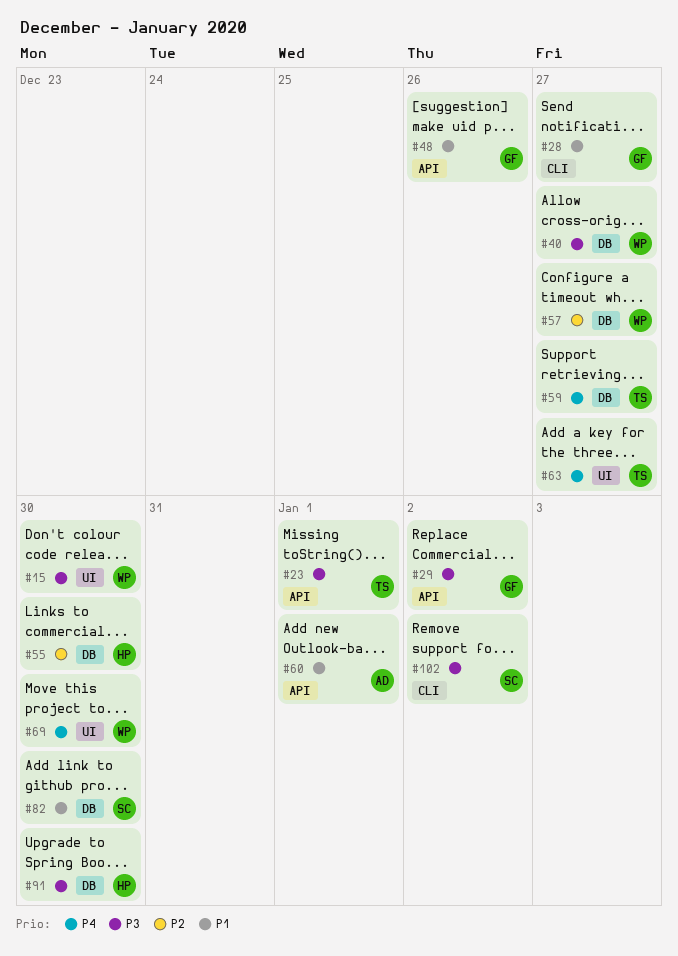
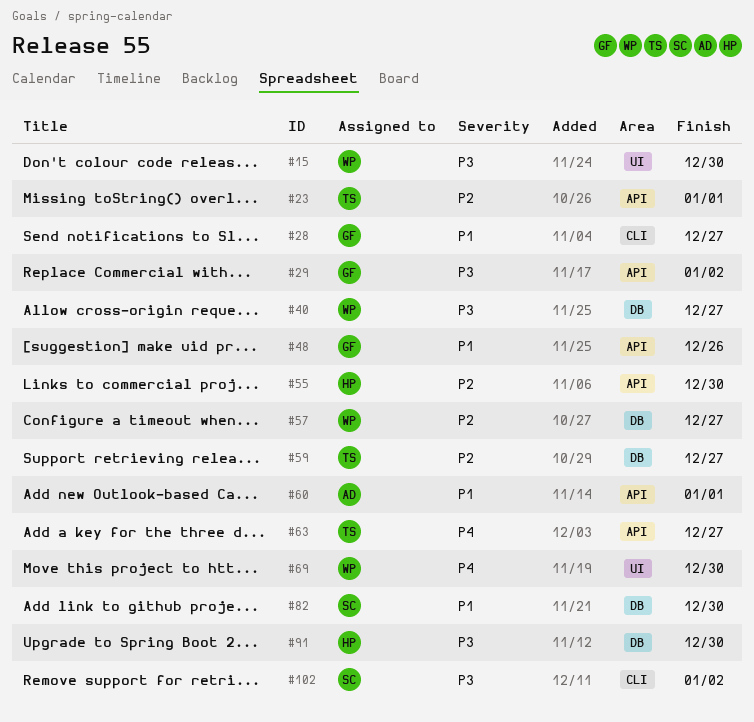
#23, priority: P3 -> P2
#55, label: DB -> API
#59, priority: P4 -> P2
#63, label: UI -> API

